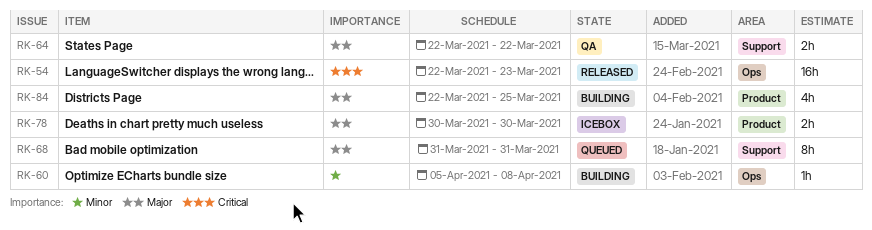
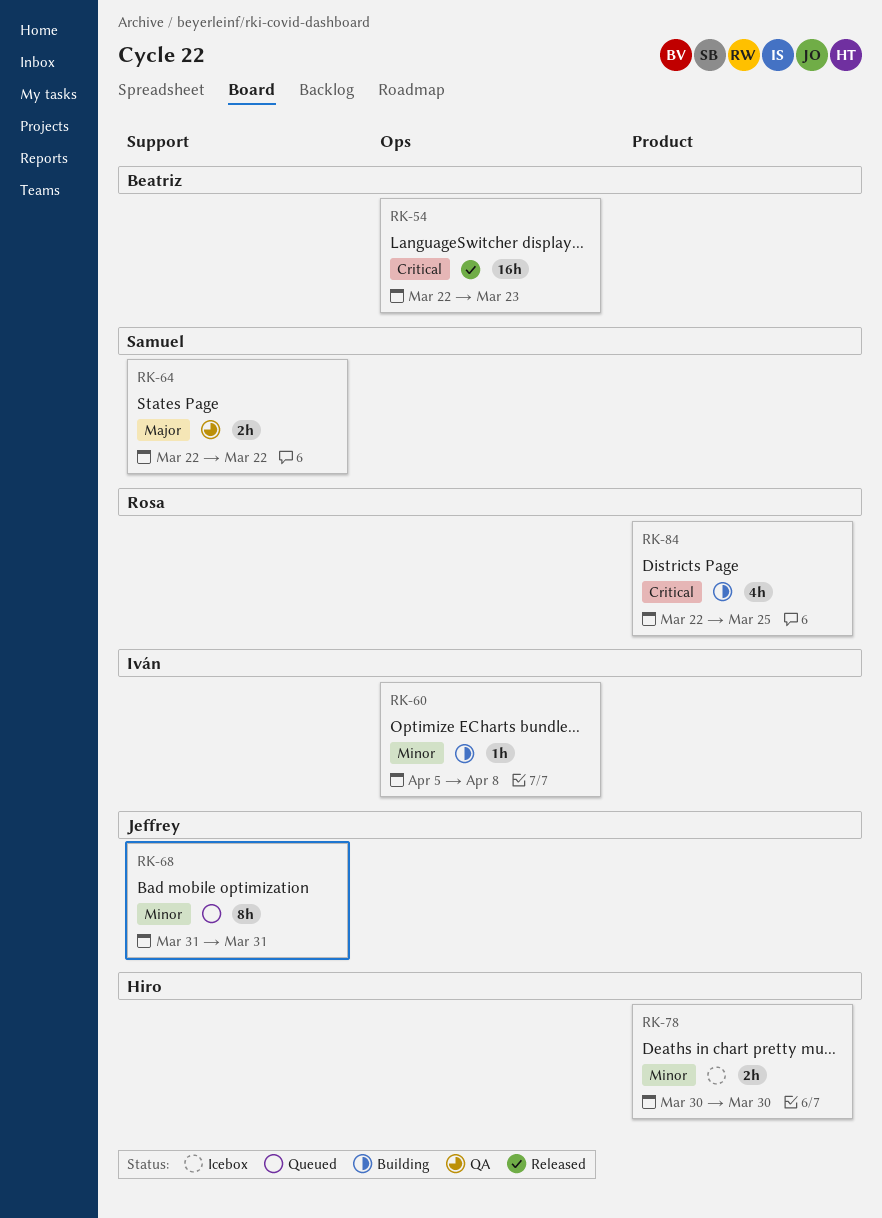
RK-68, priority: Major -> Minor
RK-78, priority: Major -> Minor
RK-84, priority: Major -> Critical

